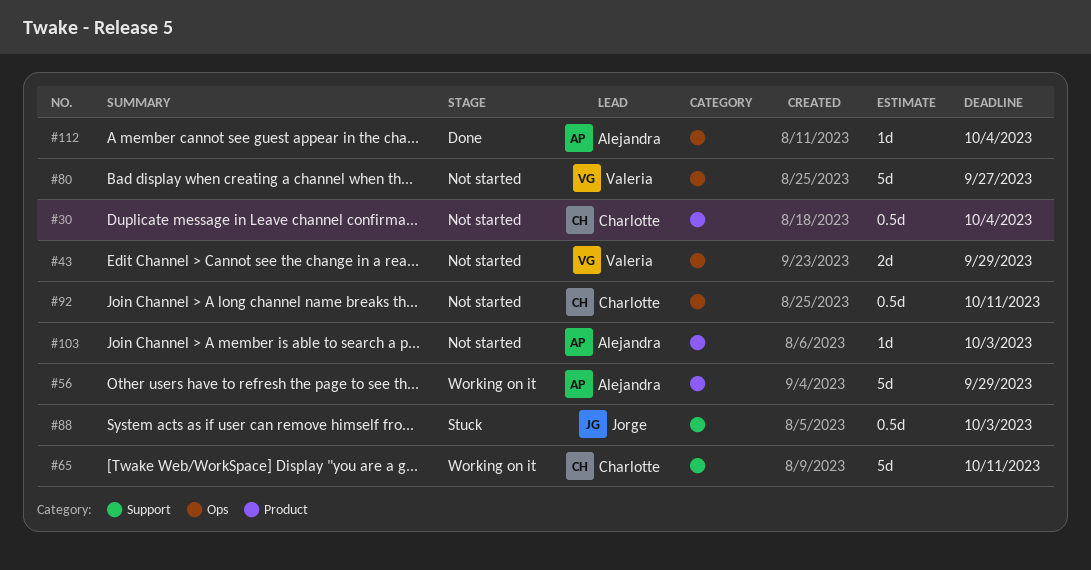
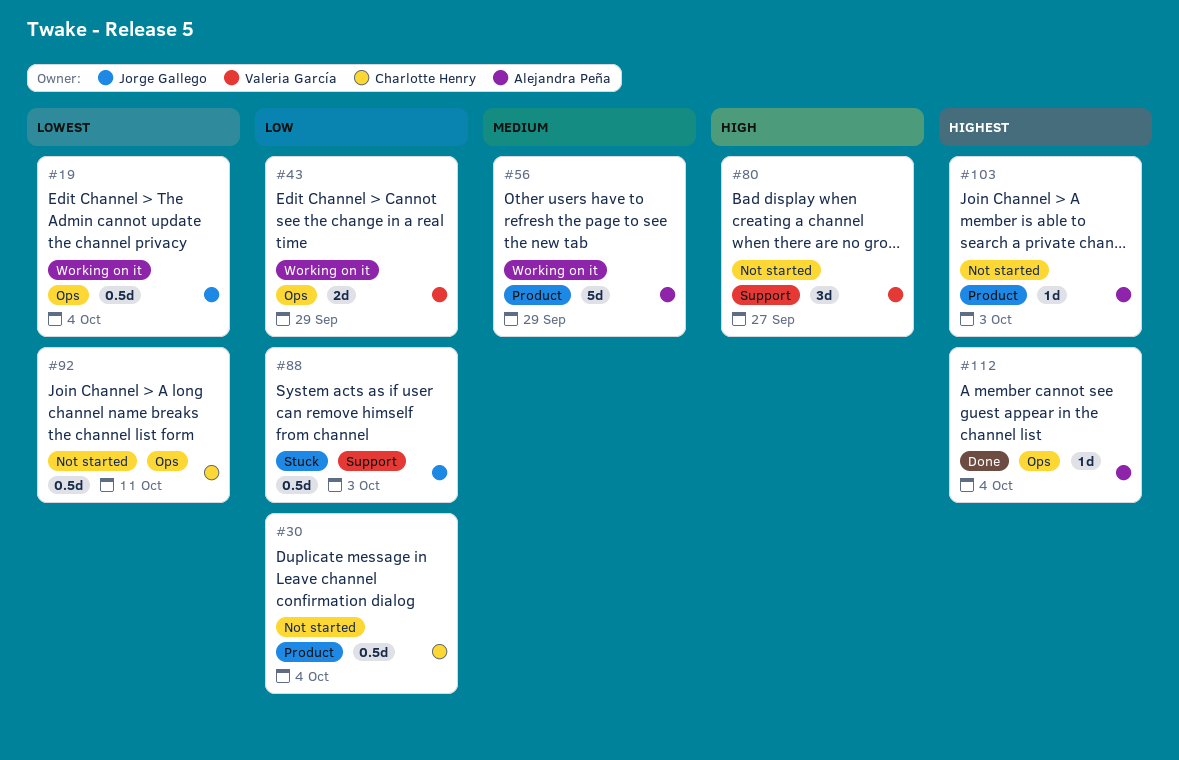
#19: none -> present
#43, status: Not started -> Working on it
#65: present -> none
#80, label: Ops -> Support
#80, estimate: 5d -> 3d

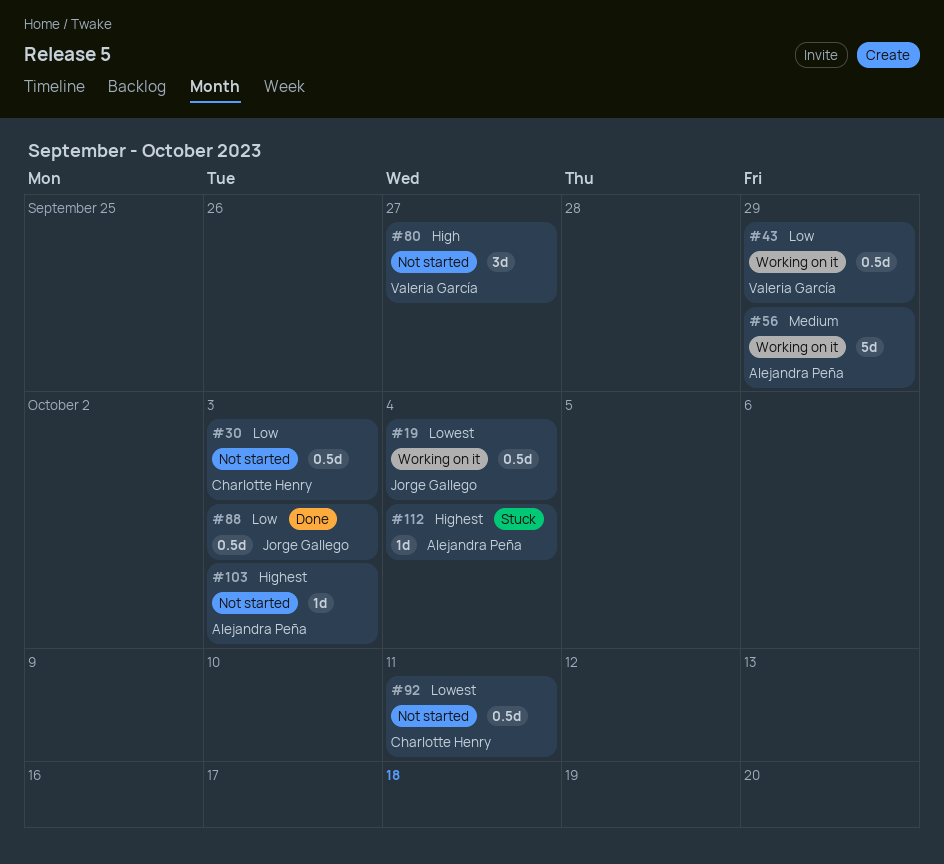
#30, due: Oct 4 -> Oct 3
#43, estimate: 2d -> 0.5d
#88, status: Stuck -> Done
#112, status: Done -> Stuck

